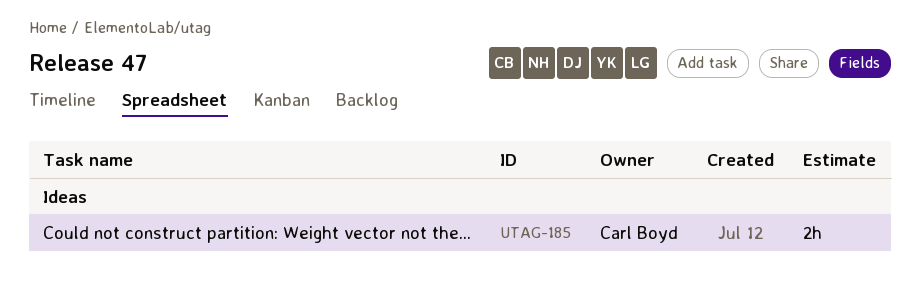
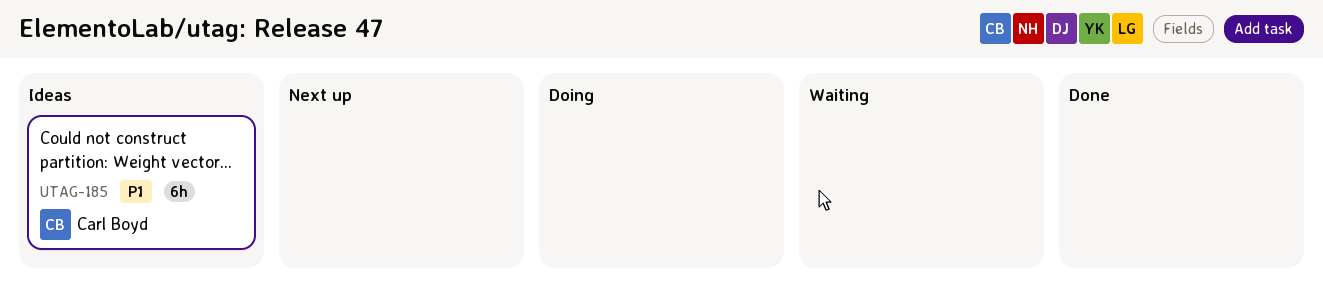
UTAG-185, estimate: 2h -> 6h

